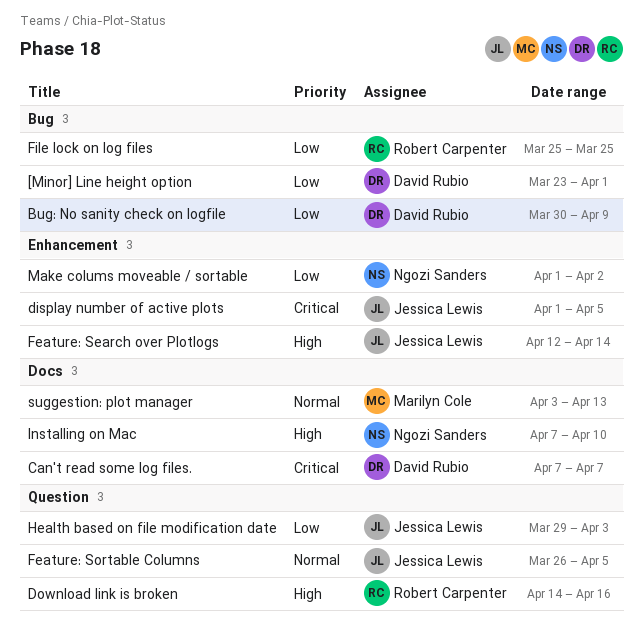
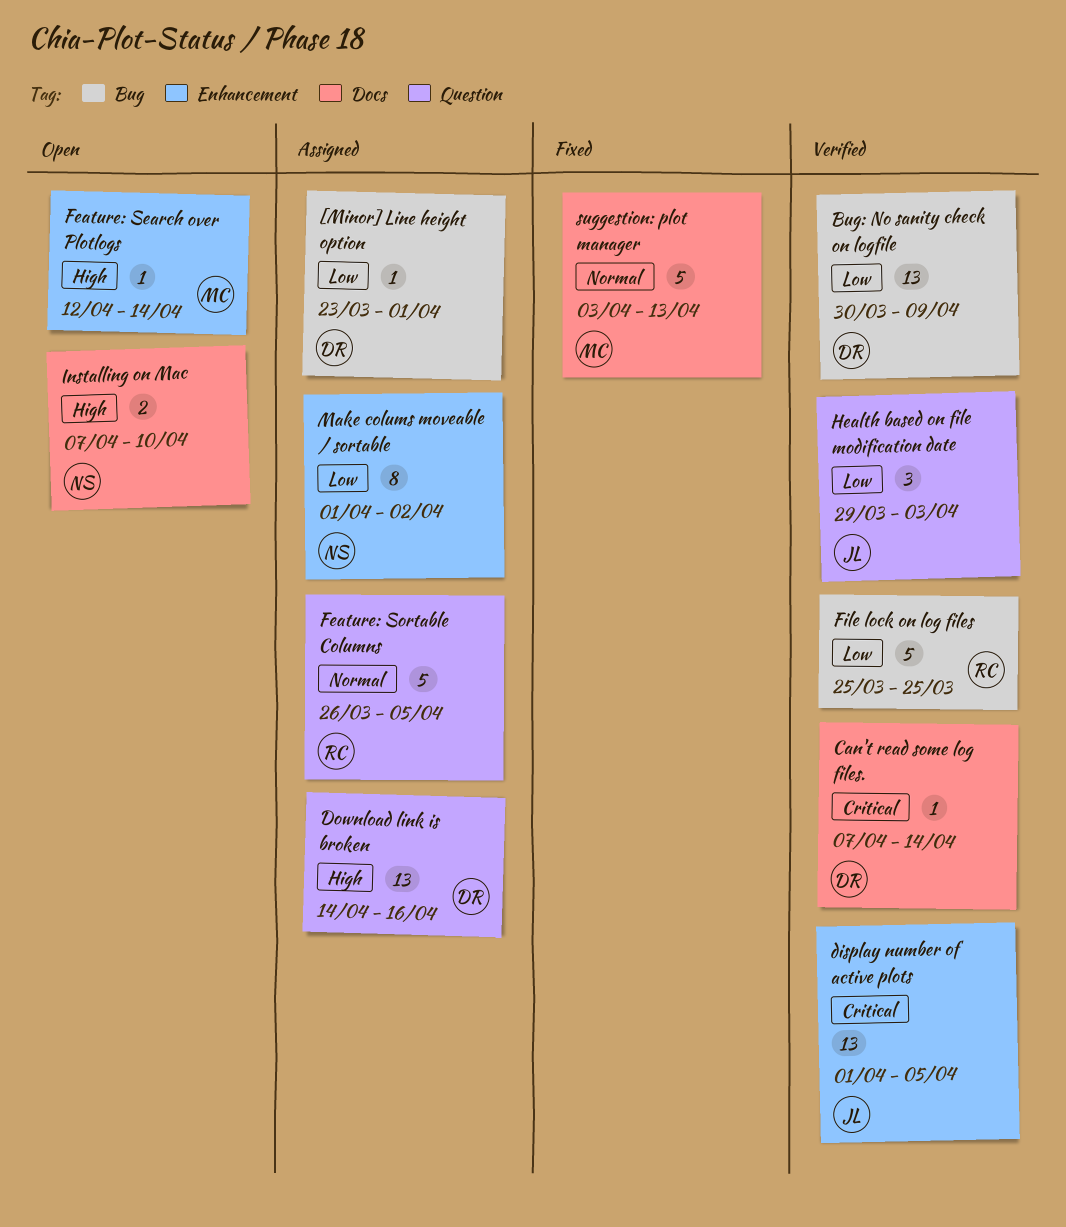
Can't read some log files., due: Apr 7 -> Apr 14
Download link is broken, owner: Robert Carpenter -> David Rubio
Feature: Search over Plotlogs, owner: Jessica Lewis -> Marilyn Cole
Feature: Sortable Columns, owner: Jessica Lewis -> Robert Carpenter

